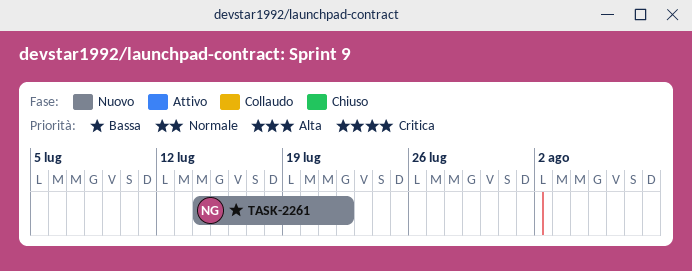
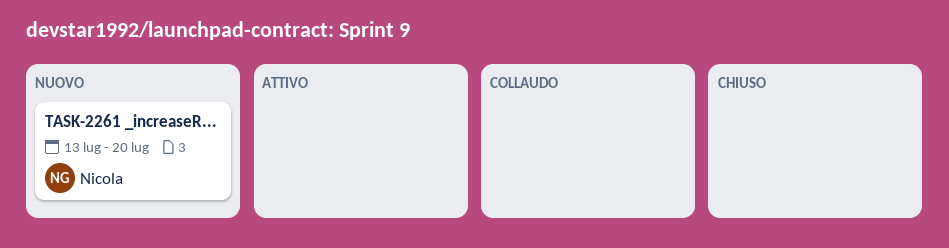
TASK-2261, start: Jul 14 -> Jul 13
TASK-2261, due: Jul 22 -> Jul 20

